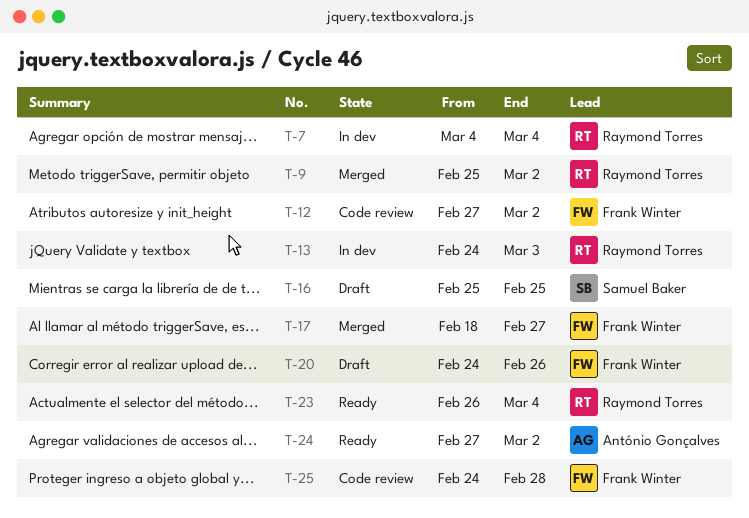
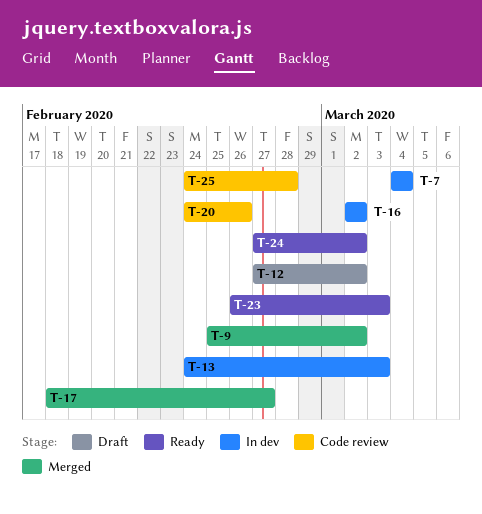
T-12, status: Code review -> Draft
T-16, status: Draft -> In dev
T-16, start: Feb 25 -> Mar 2
T-16, due: Feb 25 -> Mar 2
T-20, status: Draft -> Code review
T-23, due: Mar 4 -> Mar 3

